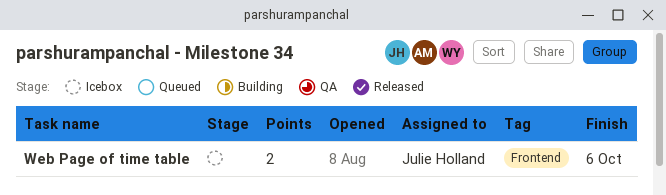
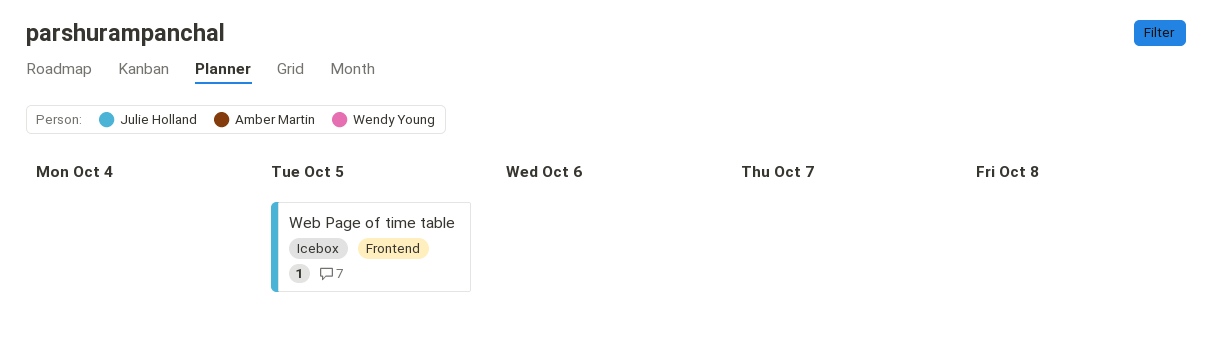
Web Page of time table, estimate: 2 -> 1
Web Page of time table, due: Oct 6 -> Oct 5

